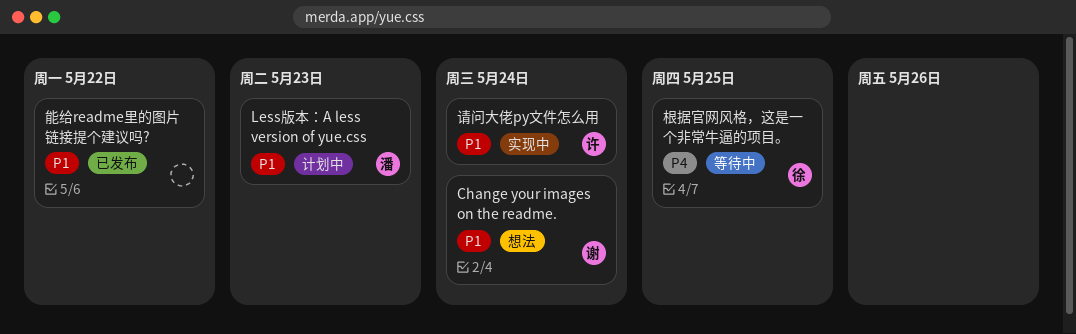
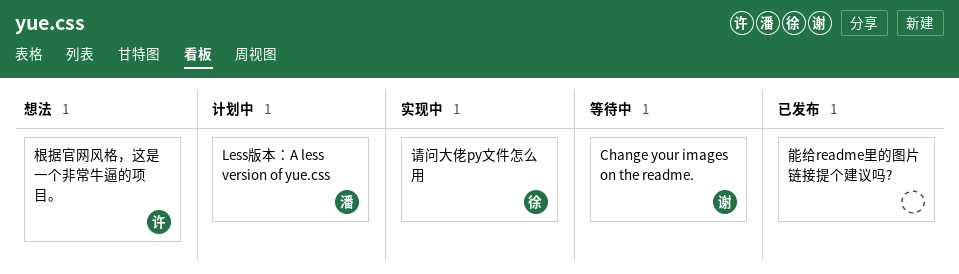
Change your images on the readme., status: 想法 -> 等待中
根据官网风格，这是一个非常牛逼的项目。, status: 等待中 -> 想法
根据官网风格，这是一个非常牛逼的项目。, owner: 徐 -> 许
请问大佬py文件怎么用, owner: 许 -> 徐

